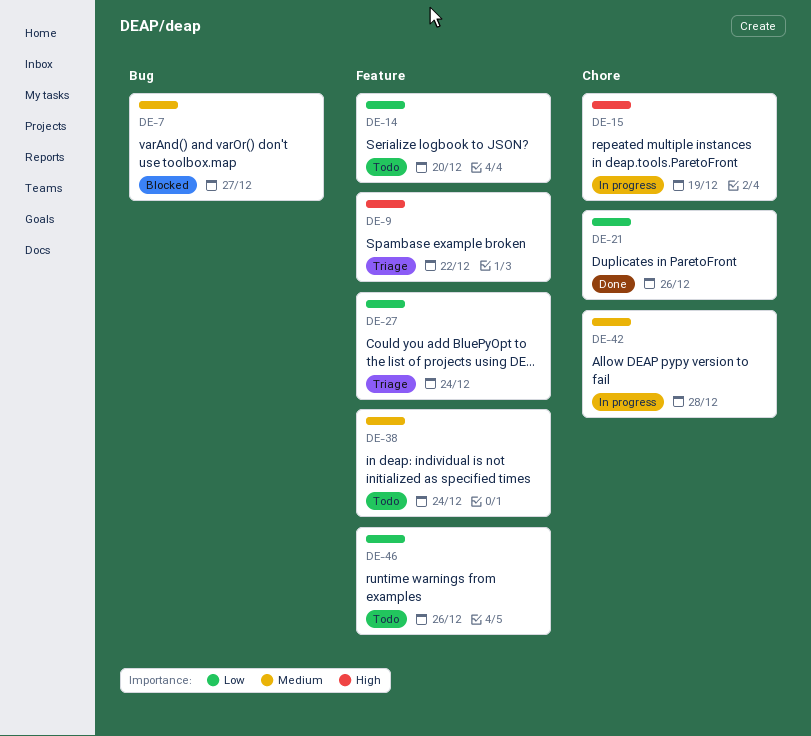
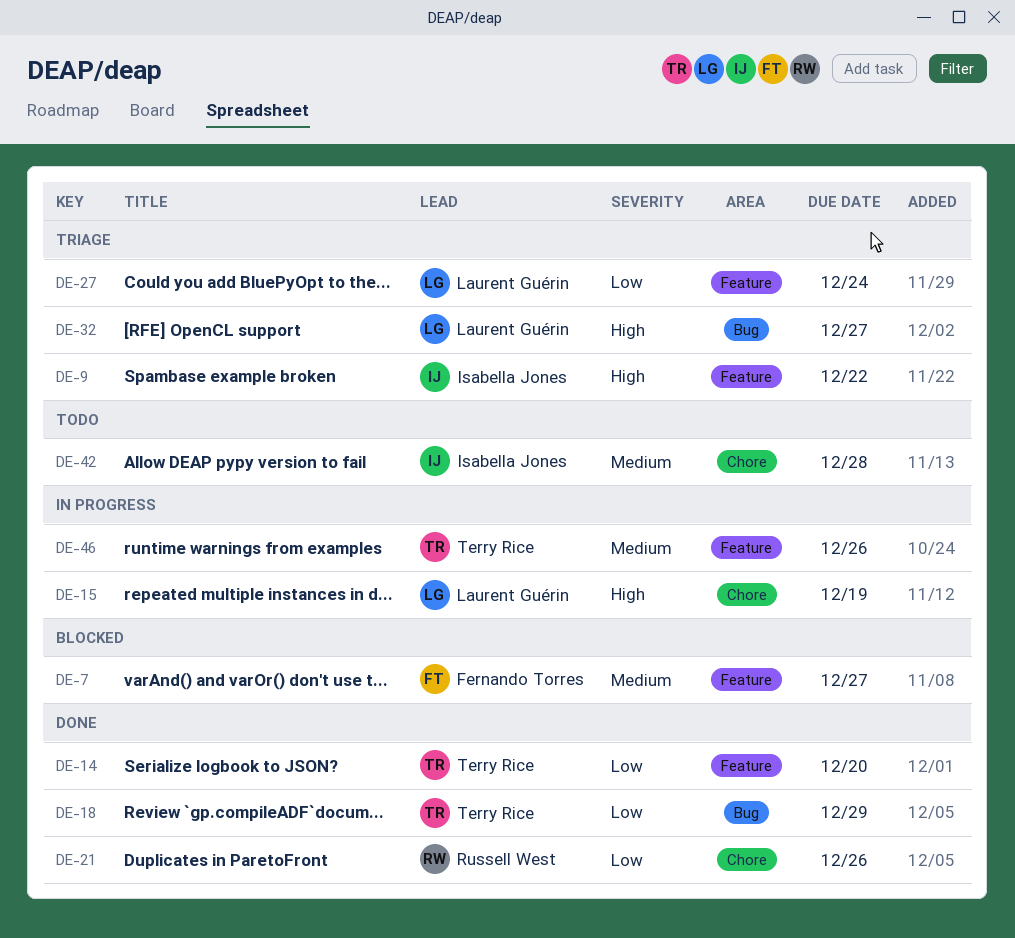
DE-7, label: Bug -> Feature
DE-14, status: Todo -> Done
DE-18: none -> present
DE-32: none -> present
DE-38: present -> none
DE-42, status: In progress -> Todo
DE-46, status: Todo -> In progress
DE-46, priority: Low -> Medium

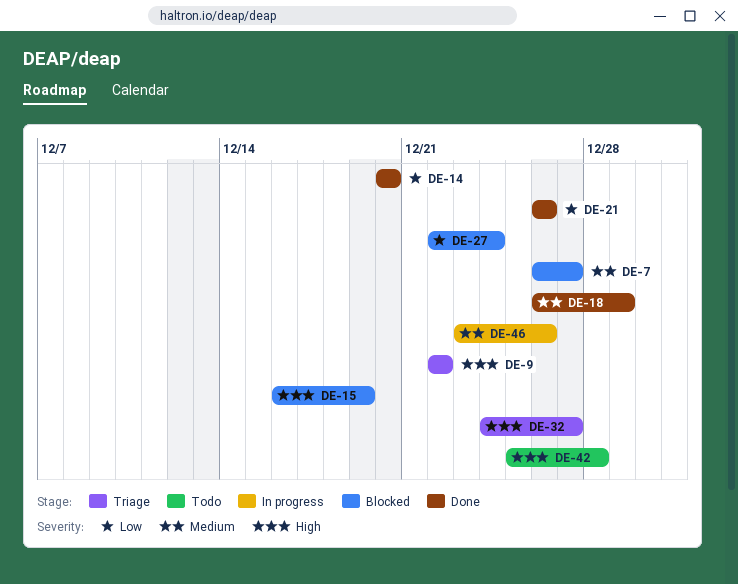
DE-15, status: In progress -> Blocked
DE-18, priority: Low -> Medium
DE-27, status: Triage -> Blocked
DE-42, priority: Medium -> High

